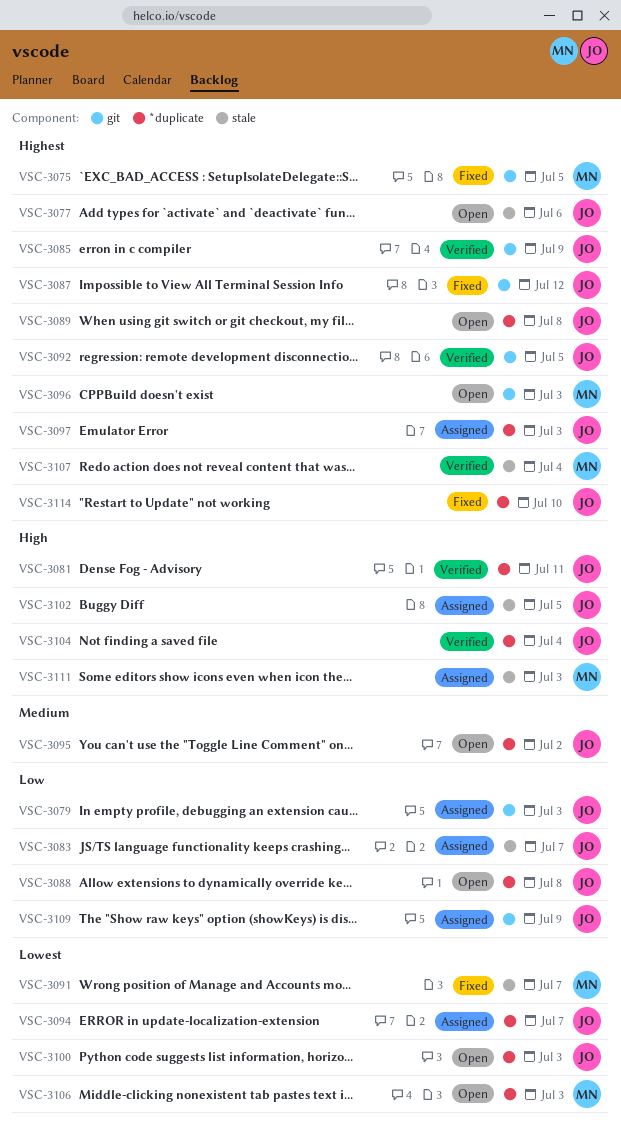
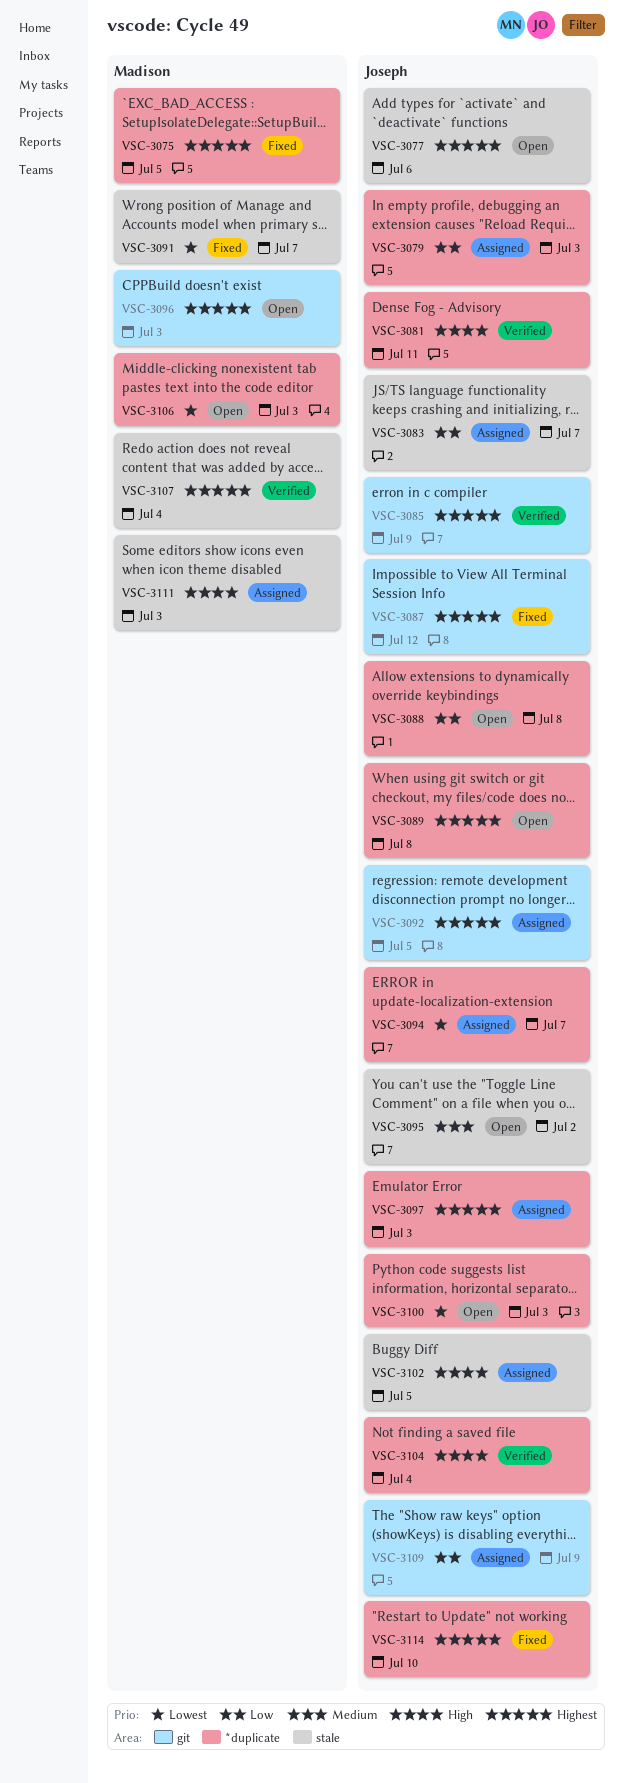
VSC-3075, label: git -> *duplicate
VSC-3079, label: git -> *duplicate
VSC-3092, status: Verified -> Assigned
VSC-3095, label: *duplicate -> stale

